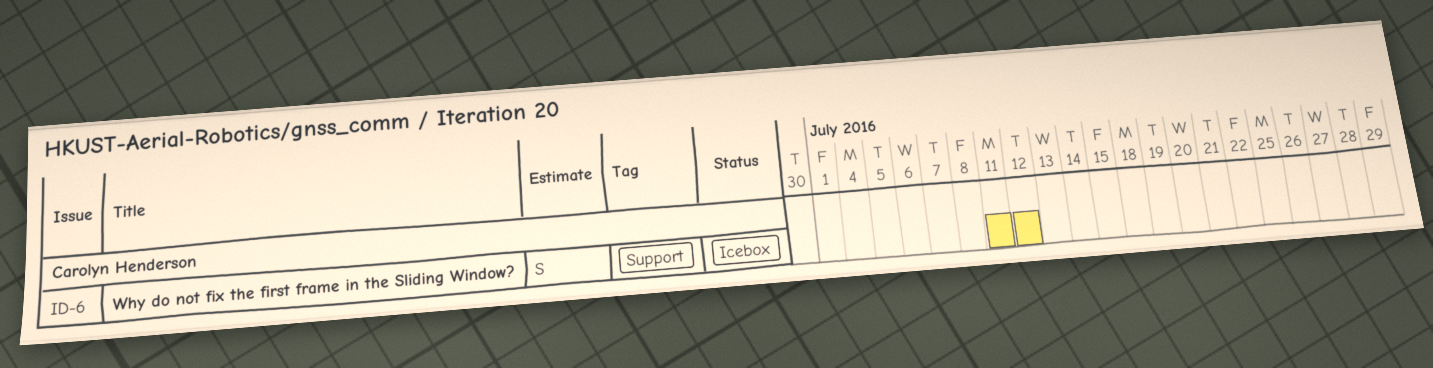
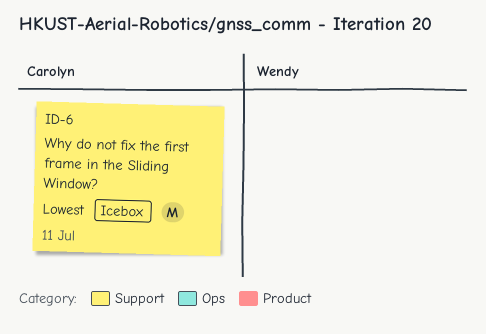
ID-6, estimate: S -> M
ID-6, due: Jul 12 -> Jul 11

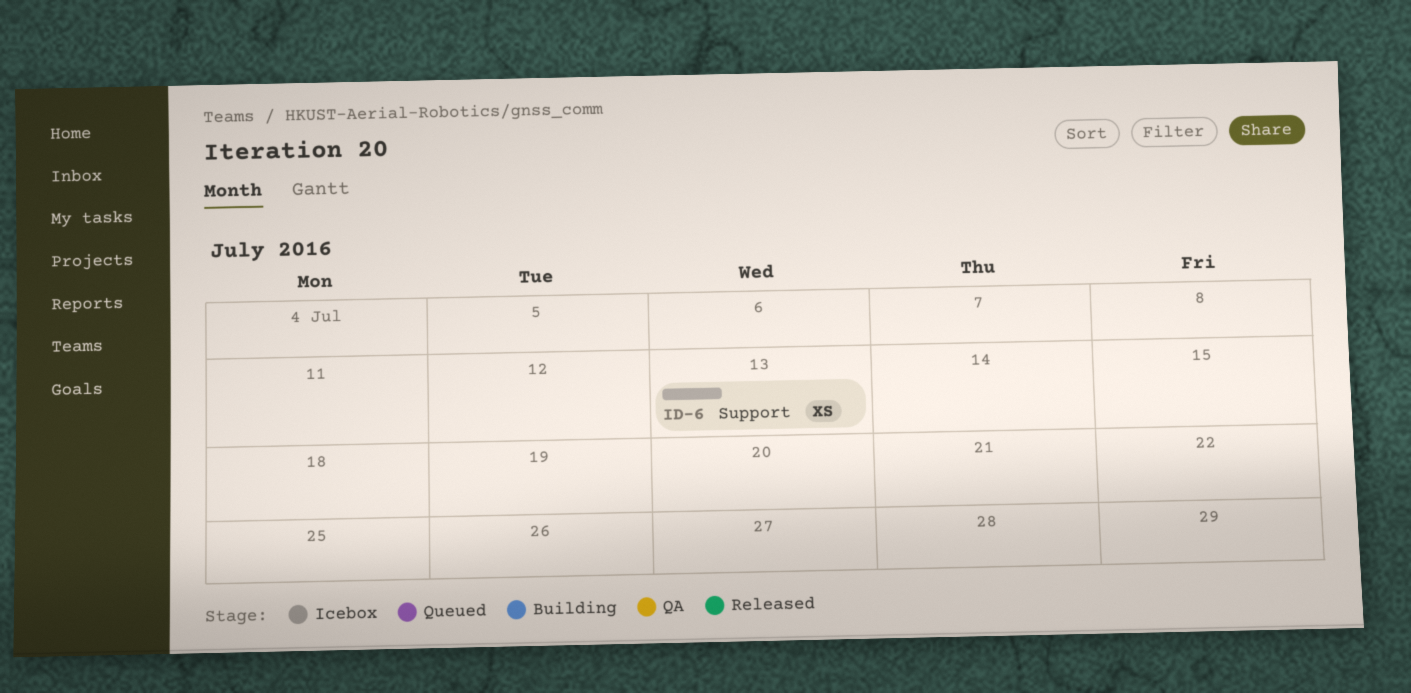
ID-6, estimate: M -> XS
ID-6, due: Jul 11 -> Jul 13

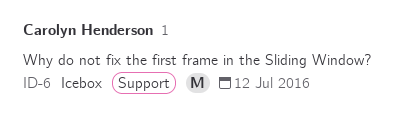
ID-6, estimate: XS -> M
ID-6, due: Jul 13 -> Jul 12

